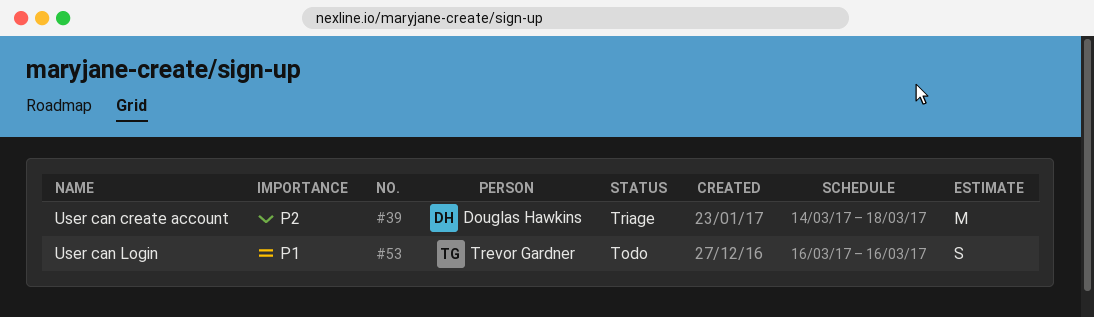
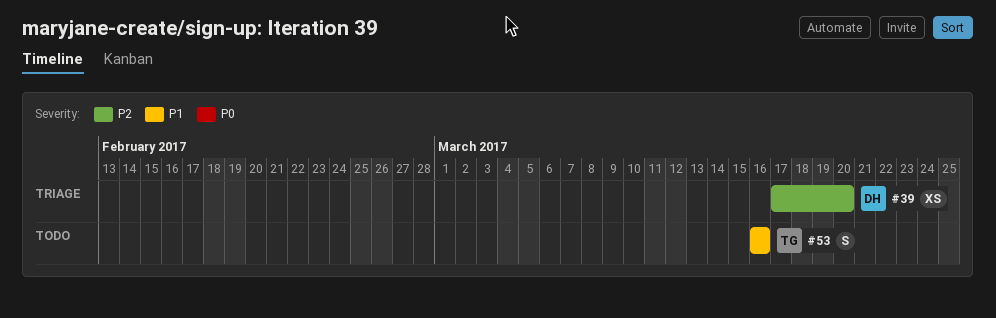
#39, estimate: M -> XS
#39, start: Mar 14 -> Mar 17
#39, due: Mar 18 -> Mar 20

